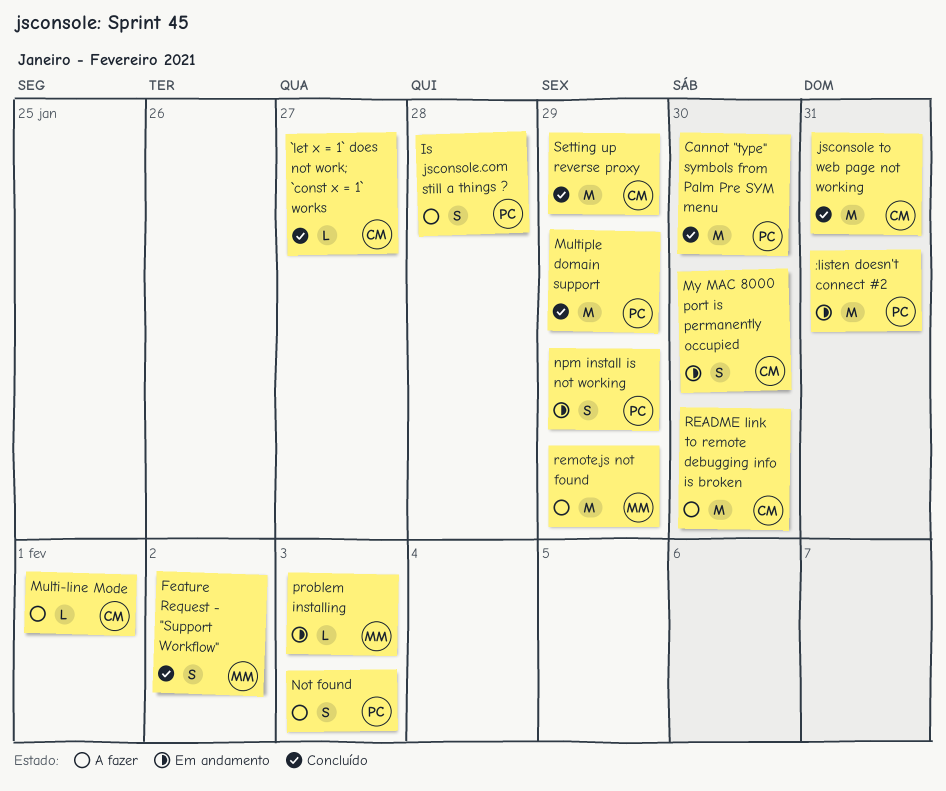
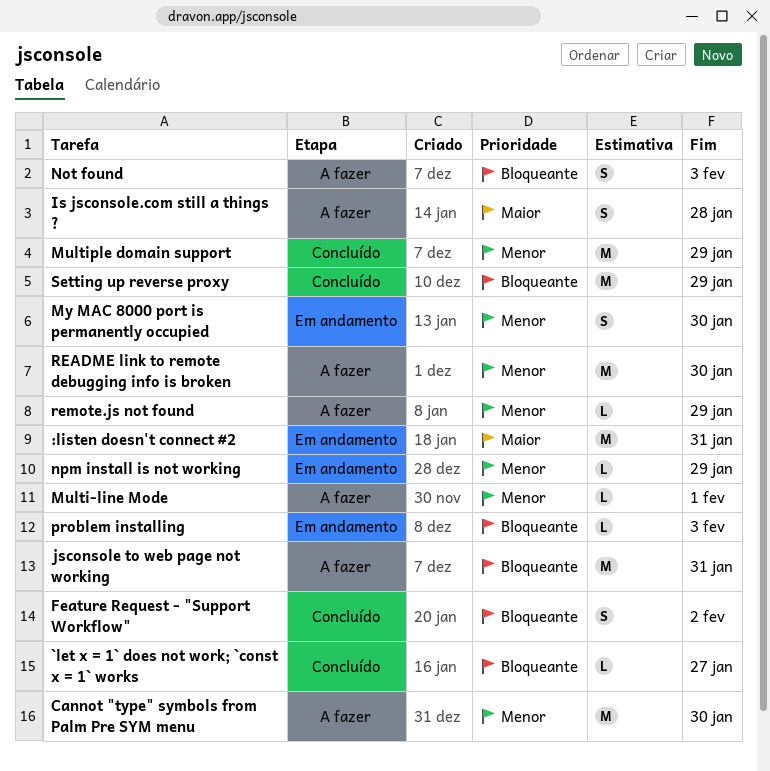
Cannot "type" symbols from Palm Pre SYM menu, status: Concluído -> A fazer
jsconsole to web page not working, status: Concluído -> A fazer
npm install is not working, estimate: S -> L
remote.js not found, estimate: M -> L

